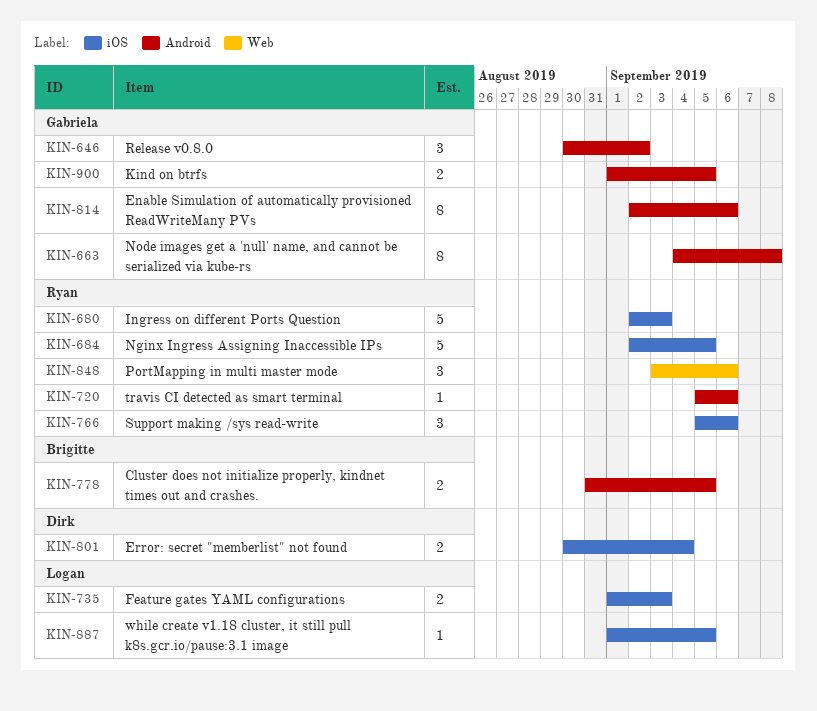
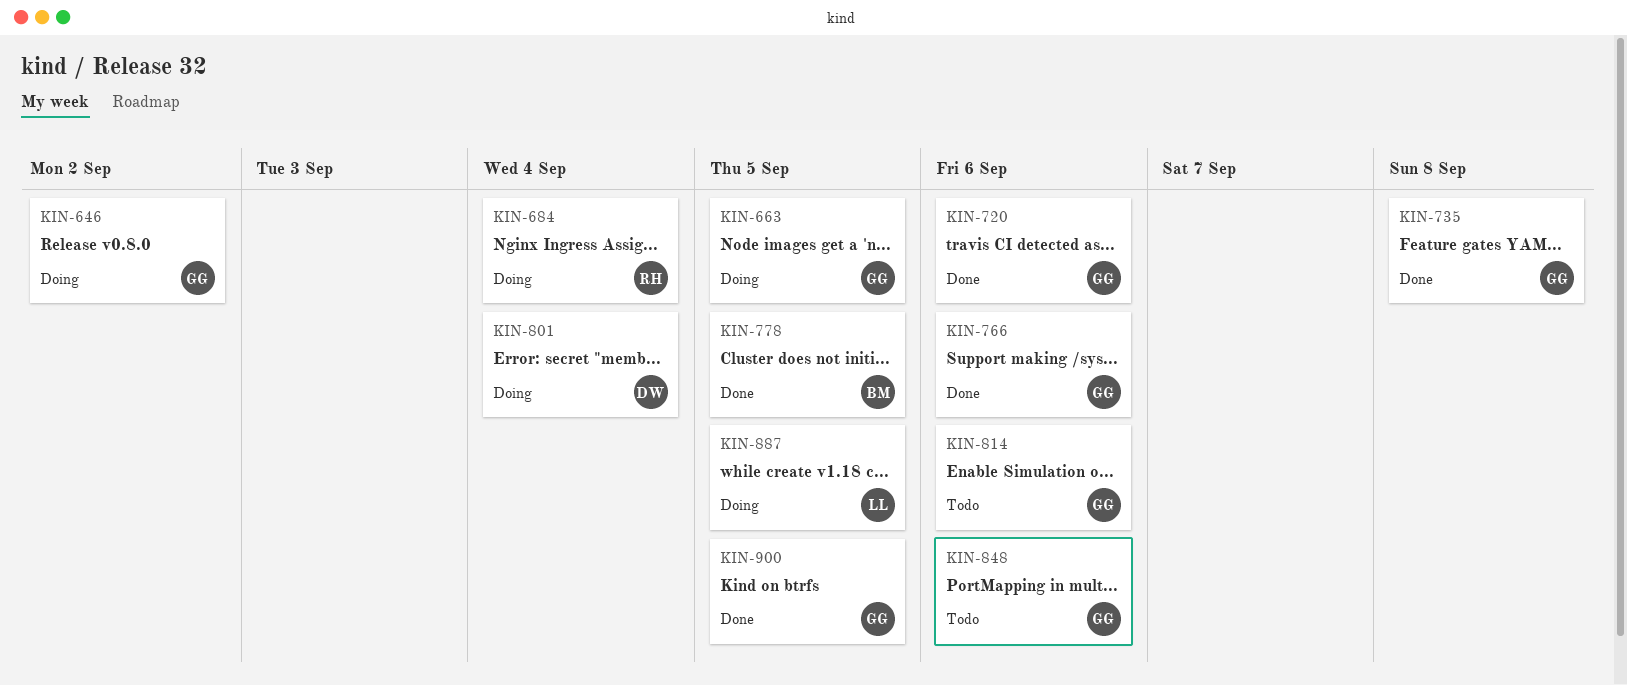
KIN-663, due: Sep 8 -> Sep 5
KIN-680: present -> none
KIN-684, due: Sep 5 -> Sep 4
KIN-720, owner: Ryan -> Gabriela
KIN-735, owner: Logan -> Gabriela
KIN-735, due: Sep 3 -> Sep 8
KIN-766, owner: Ryan -> Gabriela
KIN-848, owner: Ryan -> Gabriela

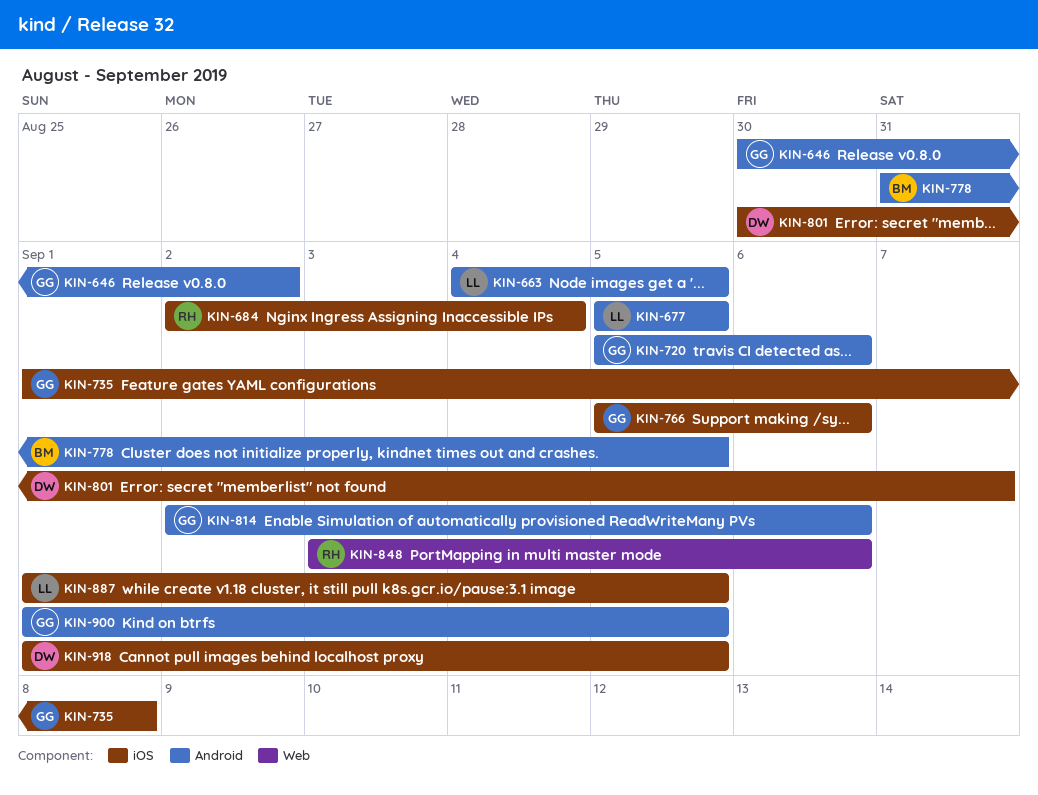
KIN-663, owner: GG -> LL
KIN-677: none -> present
KIN-801, due: Sep 4 -> Sep 7
KIN-848, owner: GG -> RH
KIN-918: none -> present

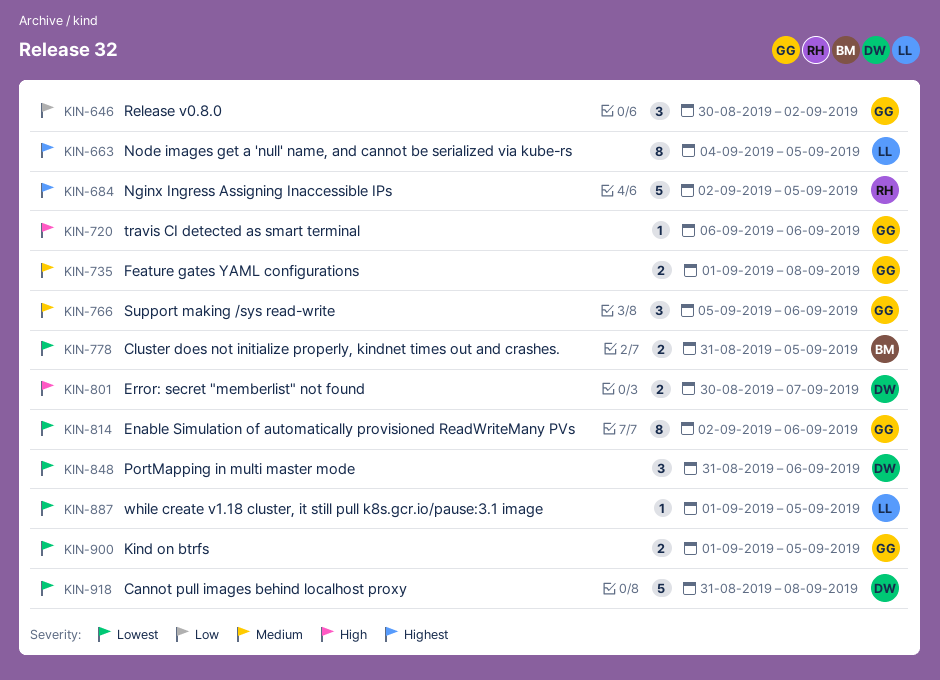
KIN-677: present -> none
KIN-684, due: Sep 4 -> Sep 5
KIN-720, start: Sep 5 -> Sep 6
KIN-848, owner: RH -> DW
KIN-848, start: Sep 3 -> Aug 31
KIN-918, start: Sep 1 -> Aug 31
KIN-918, due: Sep 5 -> Sep 8

